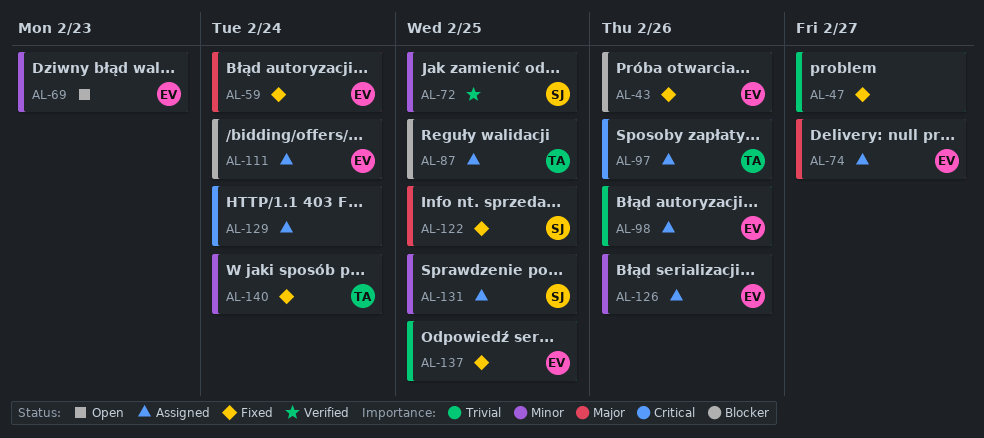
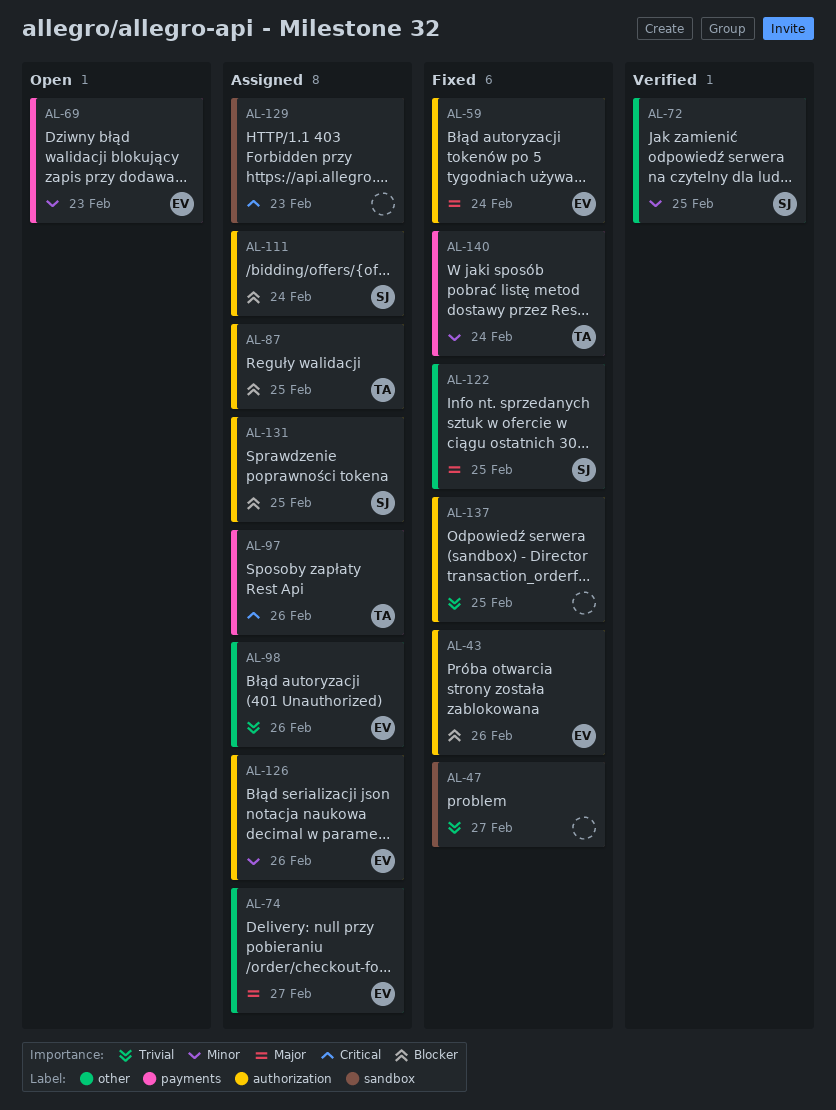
AL-111, owner: EV -> SJ
AL-129, due: Feb 24 -> Feb 23
AL-131, priority: Minor -> Blocker
AL-137, owner: EV -> none

